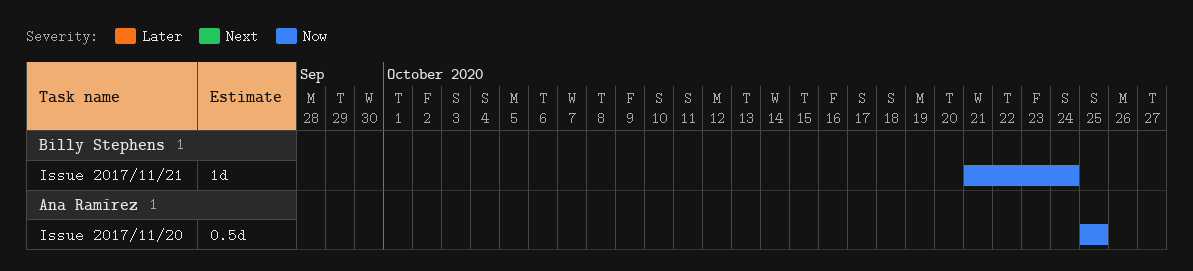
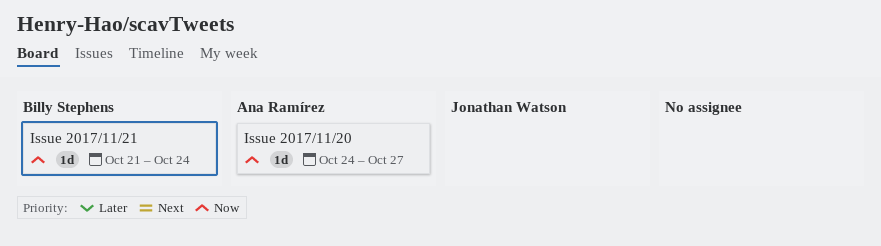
Issue 2017/11/20, estimate: 0.5d -> 1d
Issue 2017/11/20, start: Oct 25 -> Oct 24
Issue 2017/11/20, due: Oct 25 -> Oct 27

